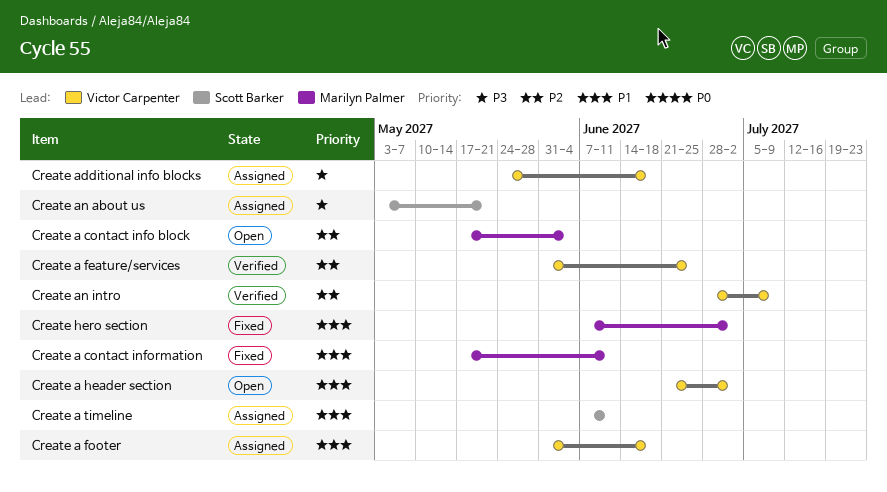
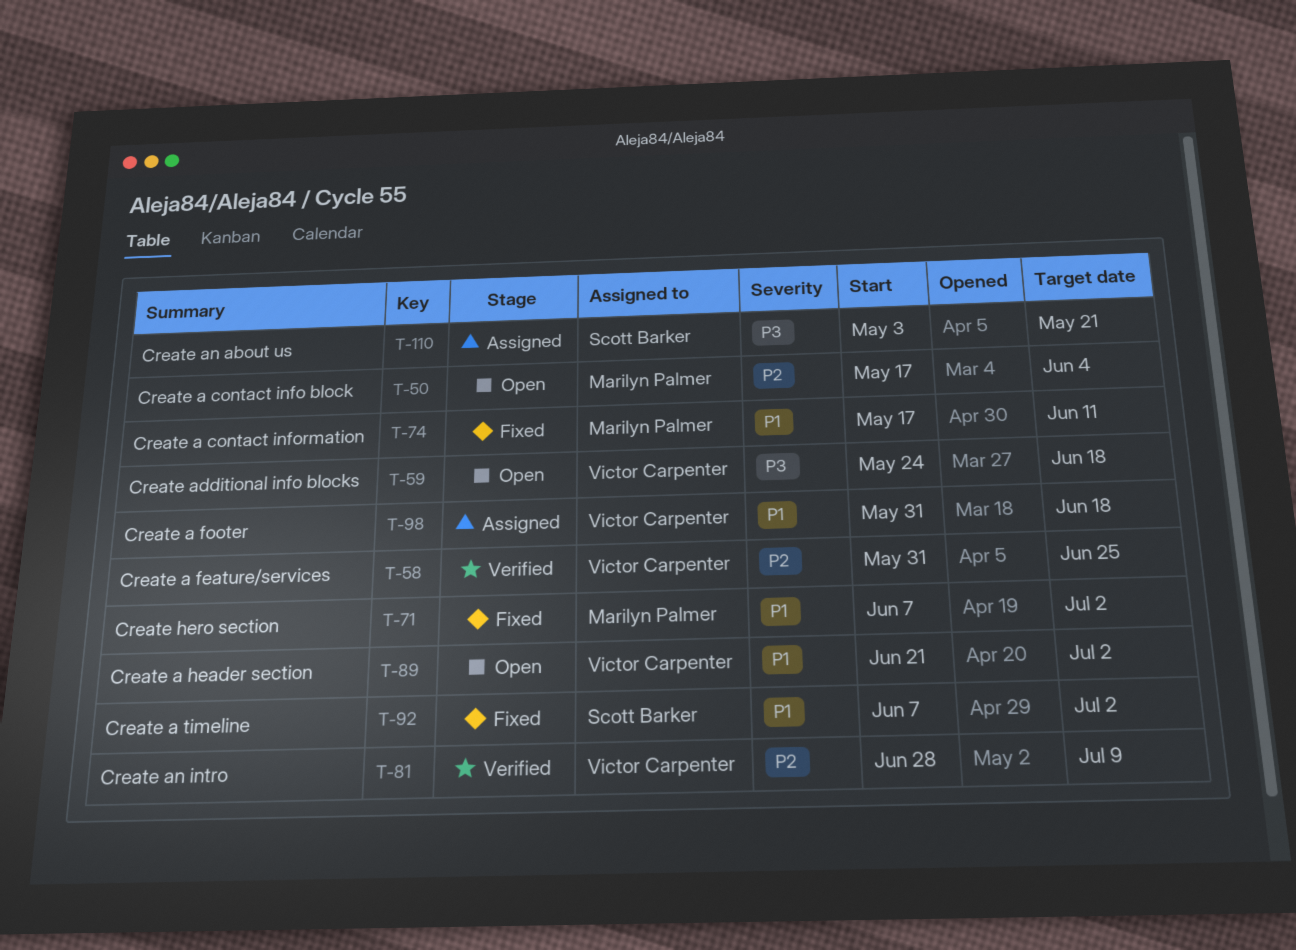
Create a timeline, status: Assigned -> Fixed
Create a timeline, due: Jun 11 -> Jul 2
Create additional info blocks, status: Assigned -> Open

